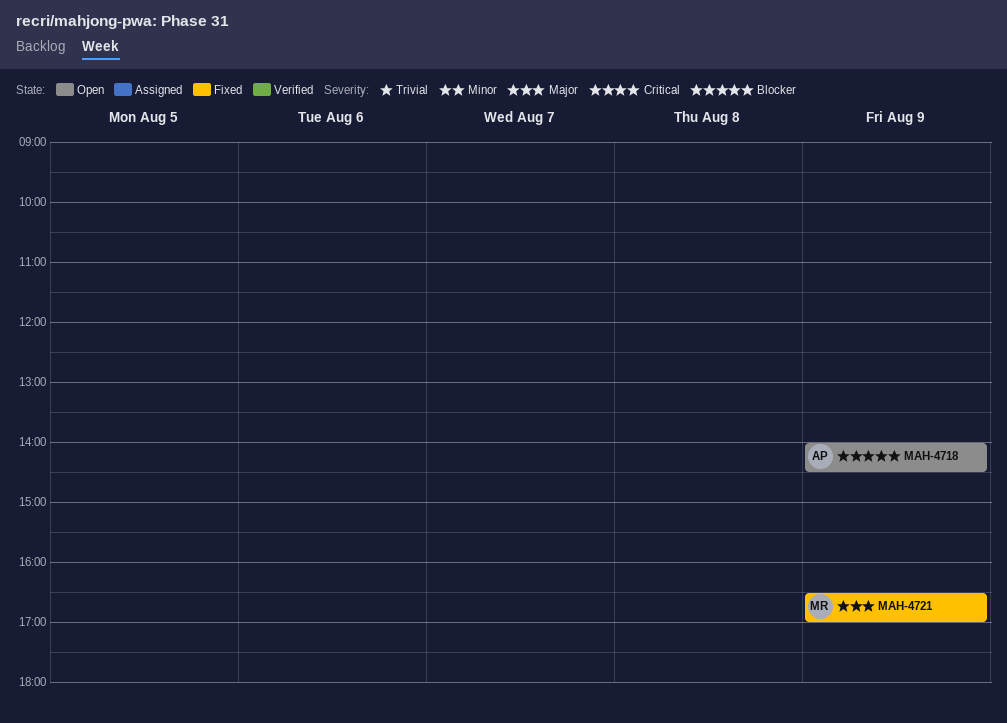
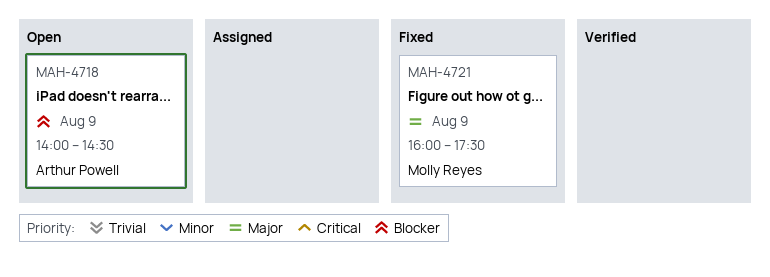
MAH-4721, begins: 16:30 -> 16:00
MAH-4721, ends: 17:00 -> 17:30

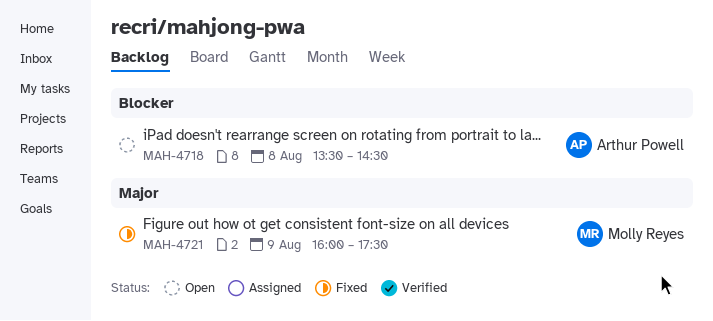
MAH-4718, day: Aug 9 -> Aug 8
MAH-4718, begins: 14:00 -> 13:30

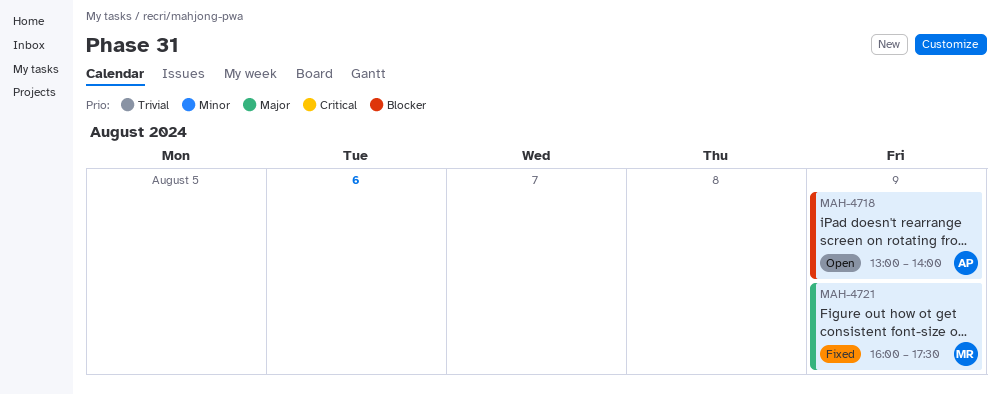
MAH-4718, day: Aug 8 -> Aug 9
MAH-4718, begins: 13:30 -> 13:00
MAH-4718, ends: 14:30 -> 14:00

